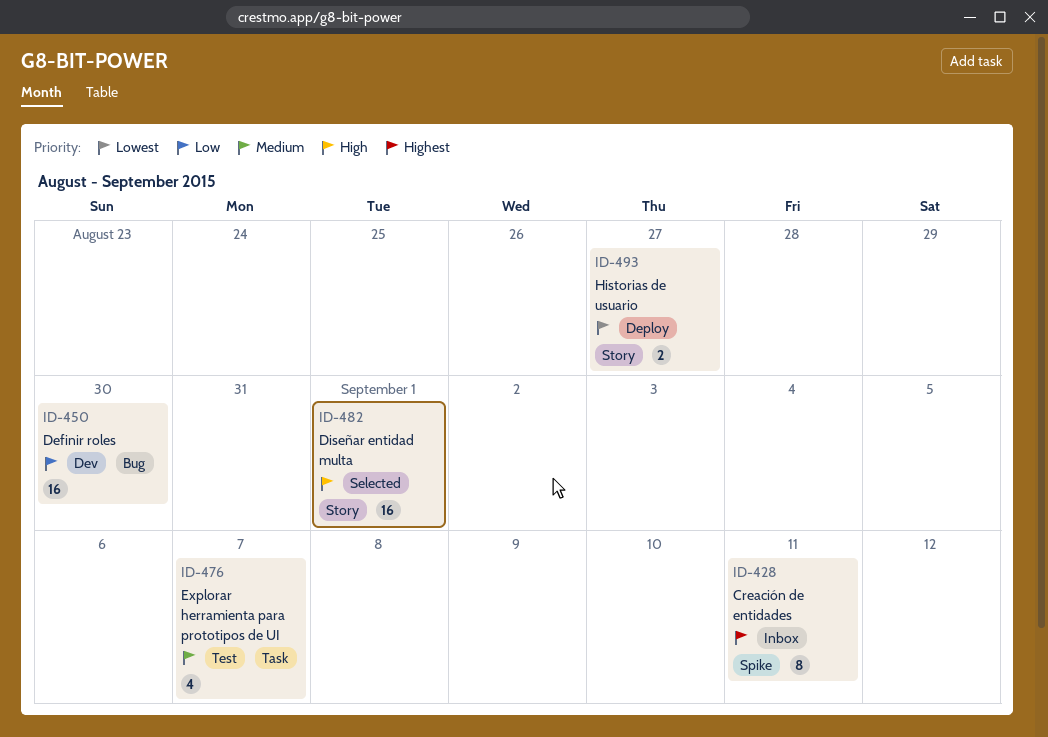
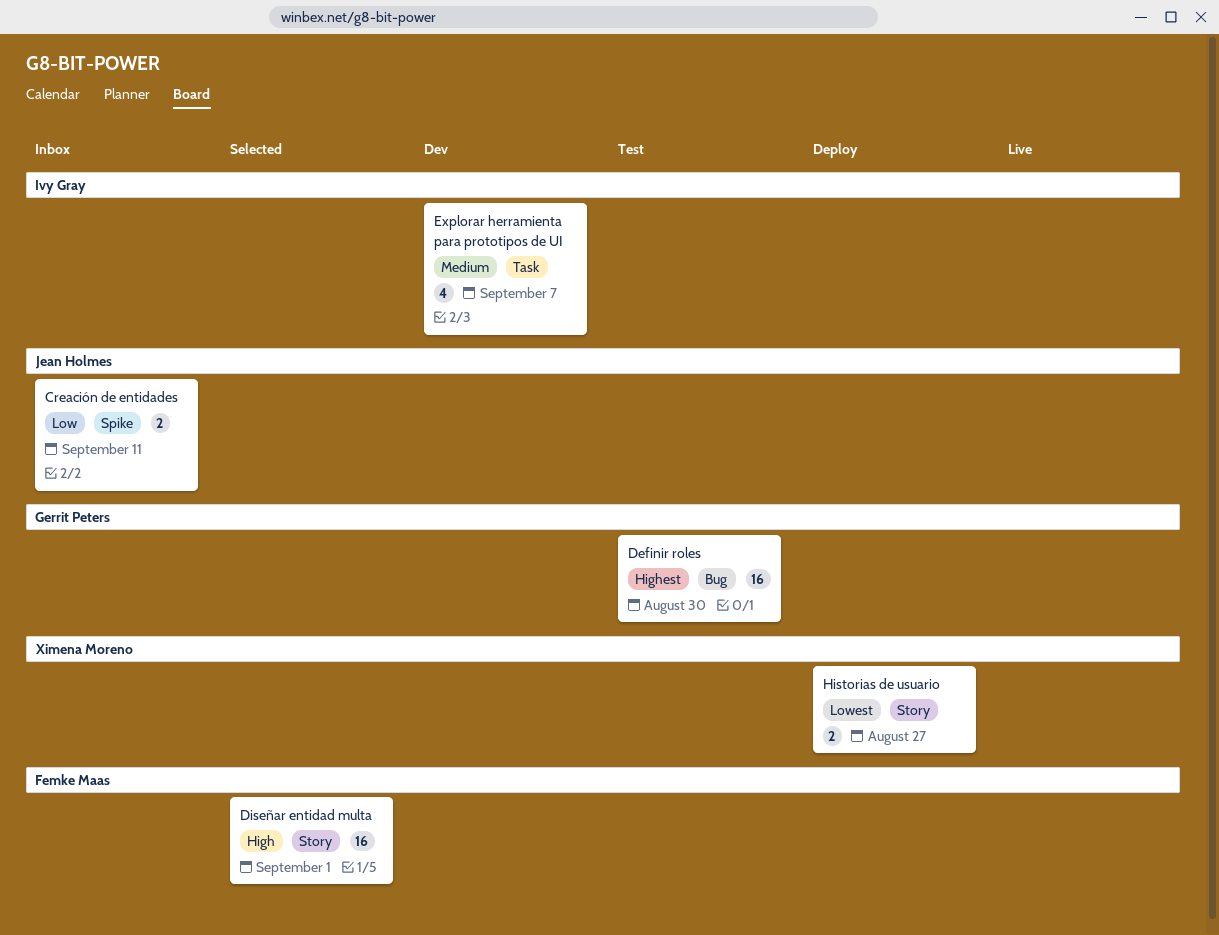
Creación de entidades, priority: Highest -> Low
Creación de entidades, estimate: 8 -> 2
Definir roles, status: Dev -> Test
Definir roles, priority: Low -> Highest
Explorar herramienta para prototipos de UI, status: Test -> Dev

